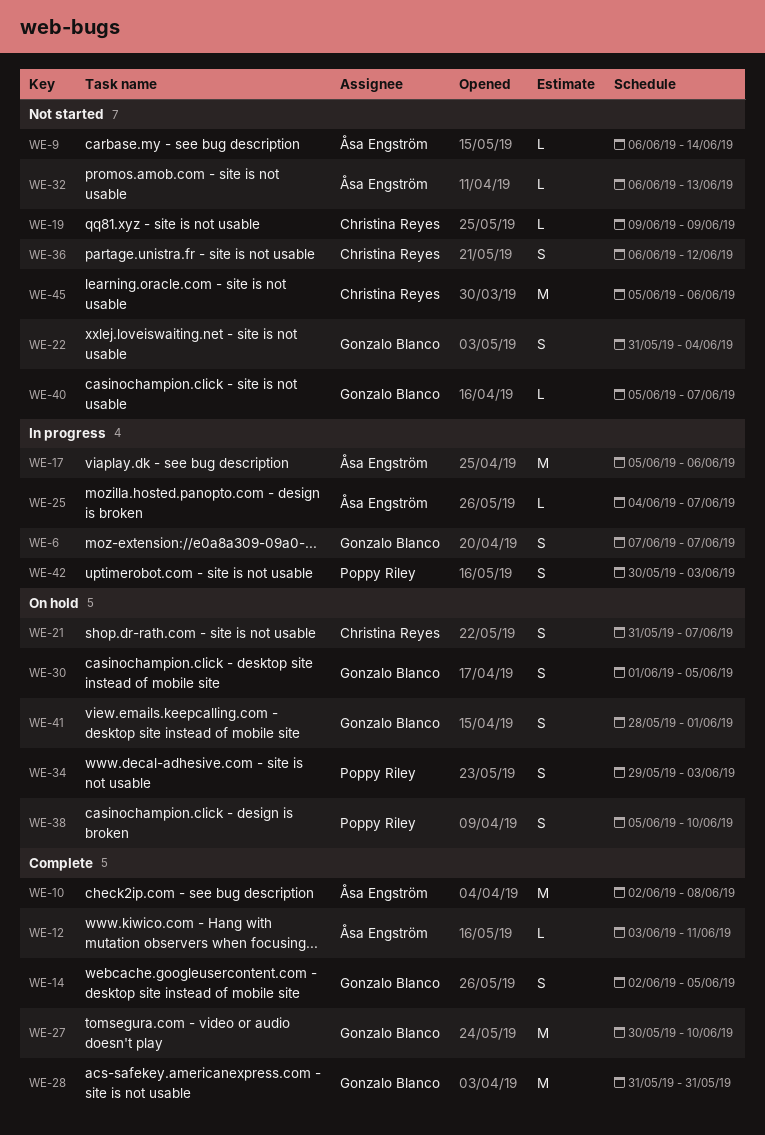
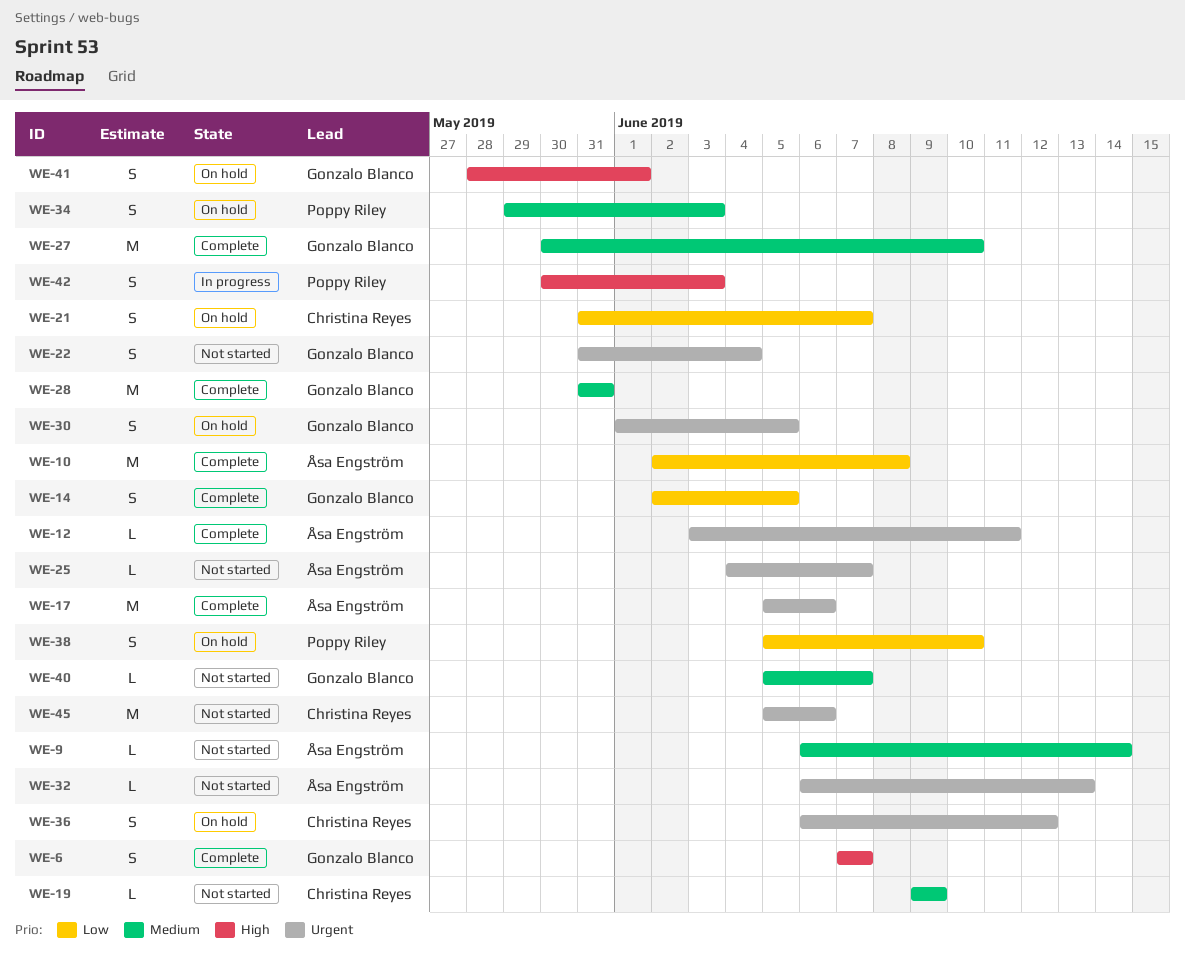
WE-6, status: In progress -> Complete
WE-17, status: In progress -> Complete
WE-25, status: In progress -> Not started
WE-36, status: Not started -> On hold

